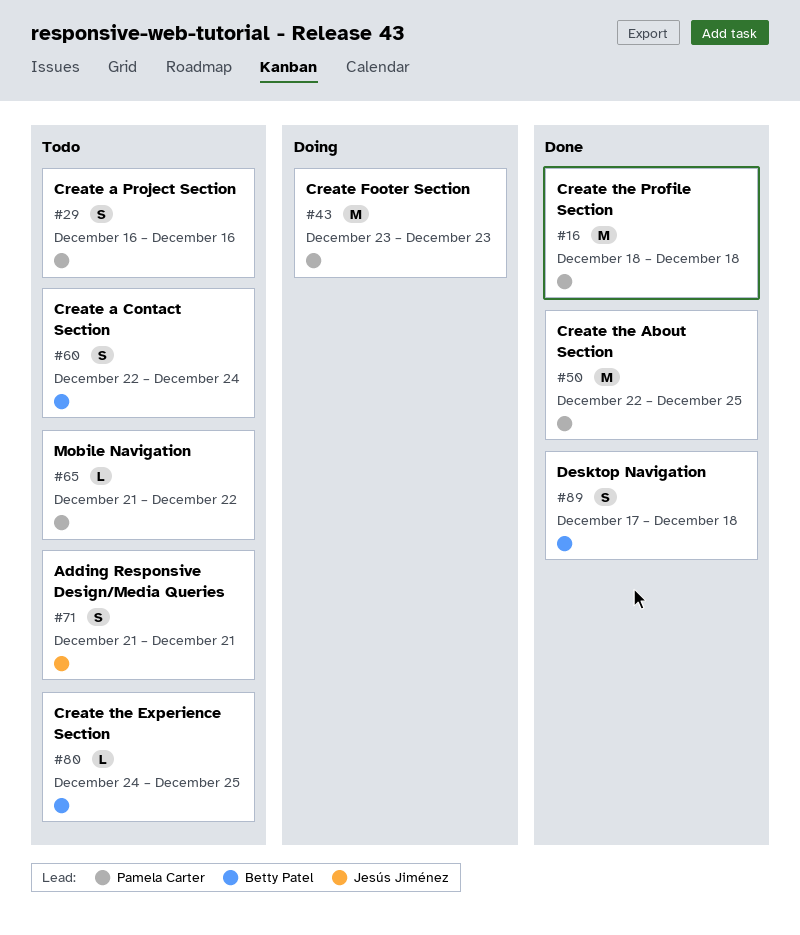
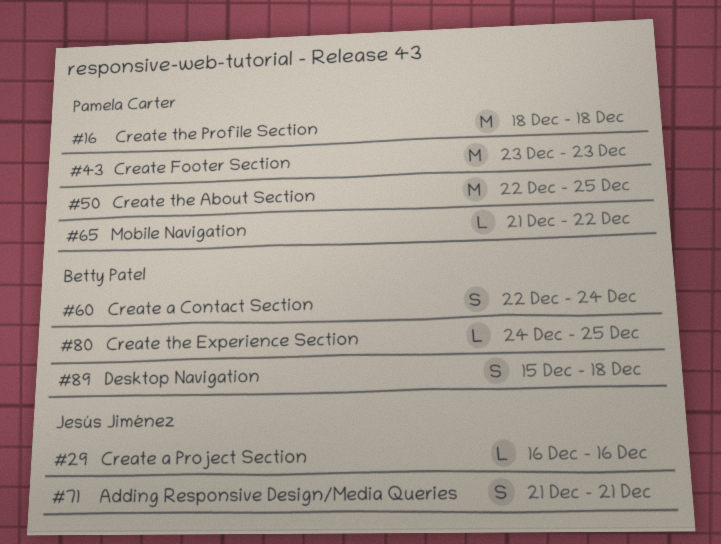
#29, owner: Pamela Carter -> Jesús Jiménez
#29, estimate: S -> L
#89, start: Dec 17 -> Dec 15

